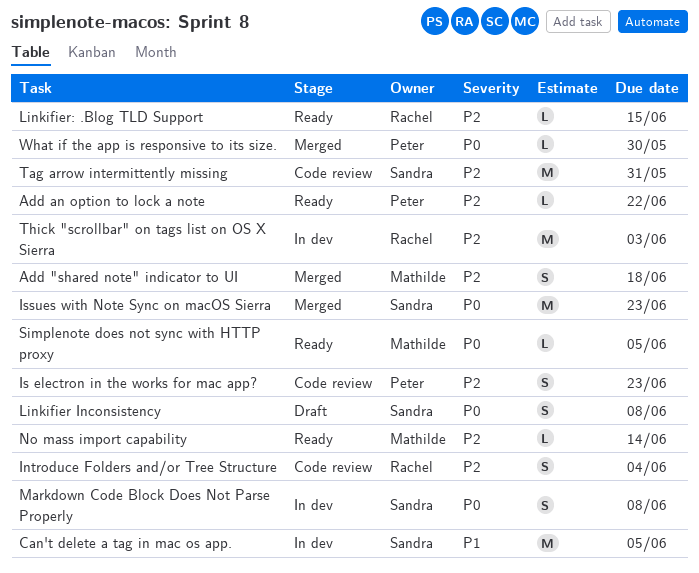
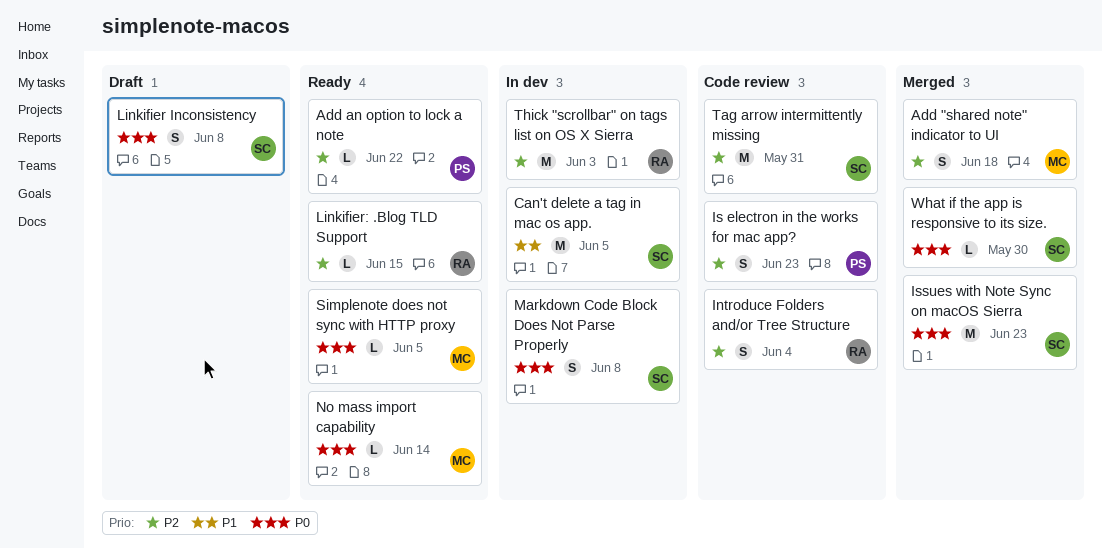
No mass import capability, priority: P2 -> P0
What if the app is responsive to its size., owner: Peter -> Sandra

